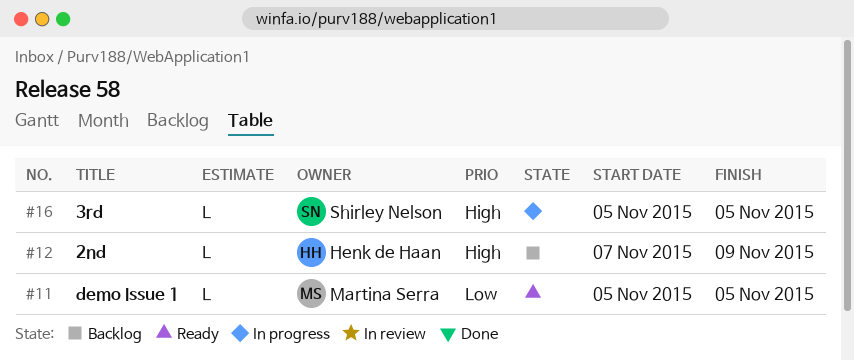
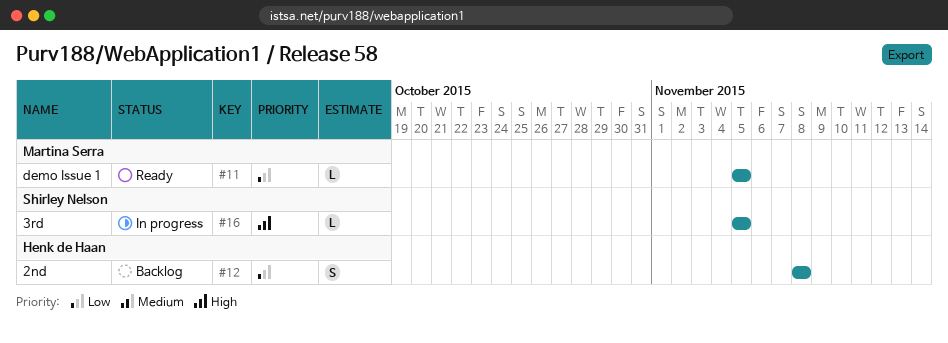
#12, priority: High -> Low
#12, estimate: L -> S
#12, start: Nov 7 -> Nov 8
#12, due: Nov 9 -> Nov 8

